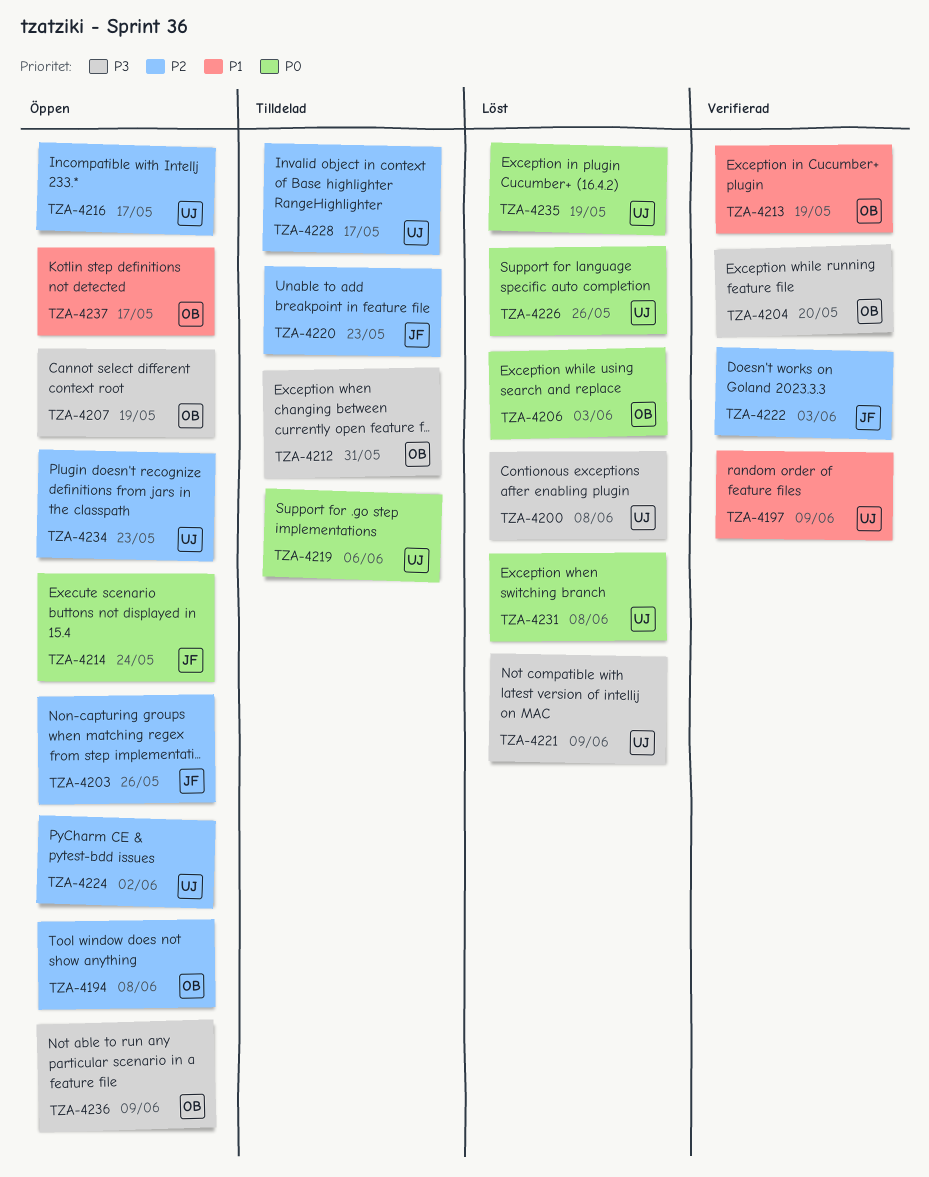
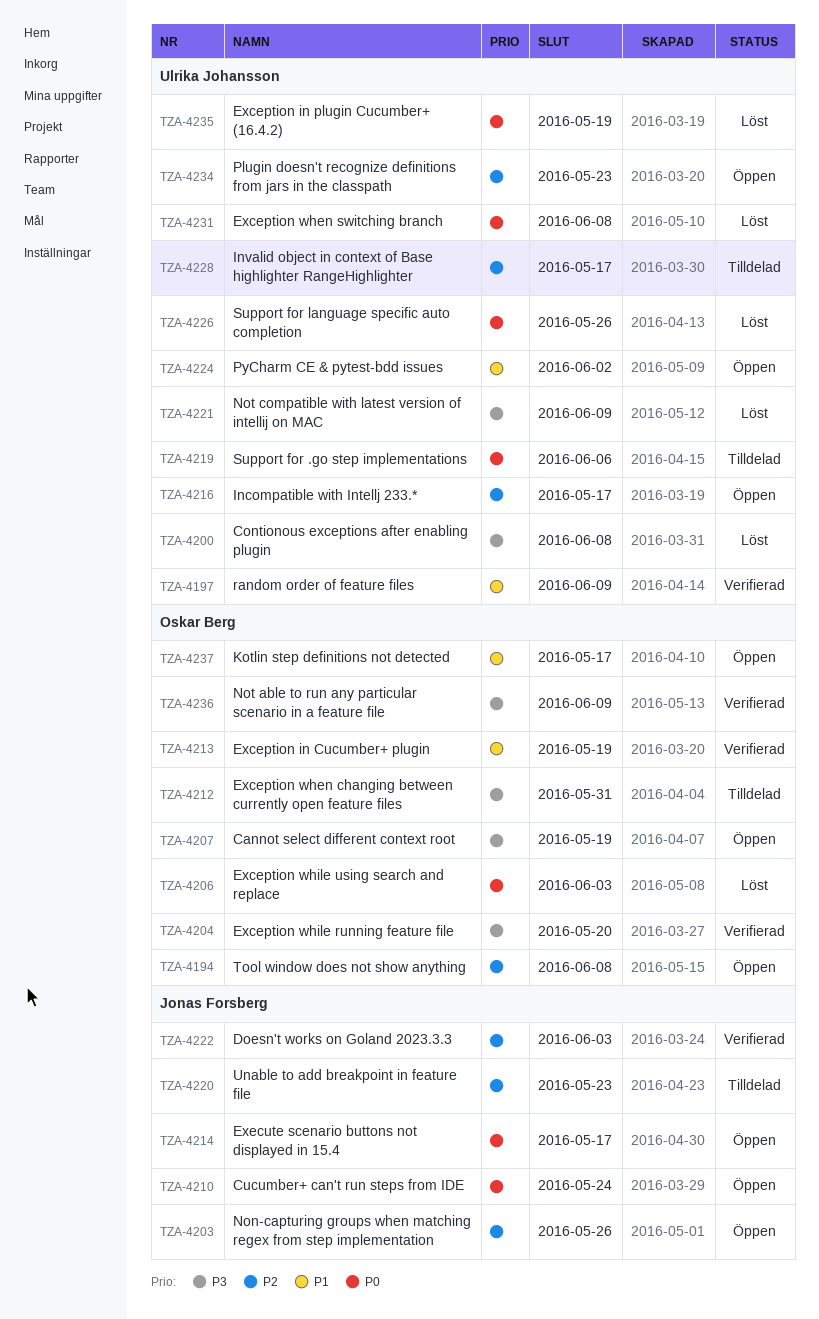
TZA-4210: none -> present
TZA-4214, due: May 24 -> May 17
TZA-4224, priority: P2 -> P1
TZA-4236, status: Öppen -> Verifierad

